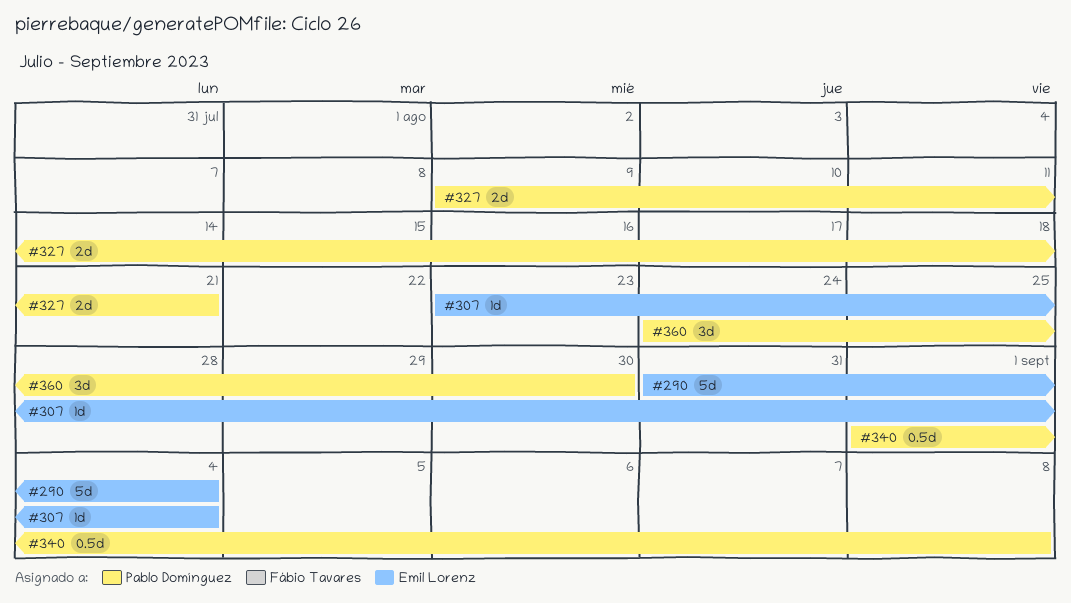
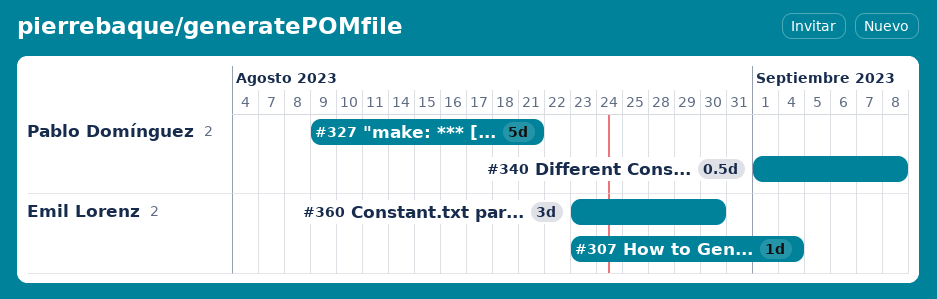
#290: present -> none
#327, estimate: 2d -> 5d
#360, owner: Pablo Domínguez -> Emil Lorenz
#360, start: Aug 24 -> Aug 23

